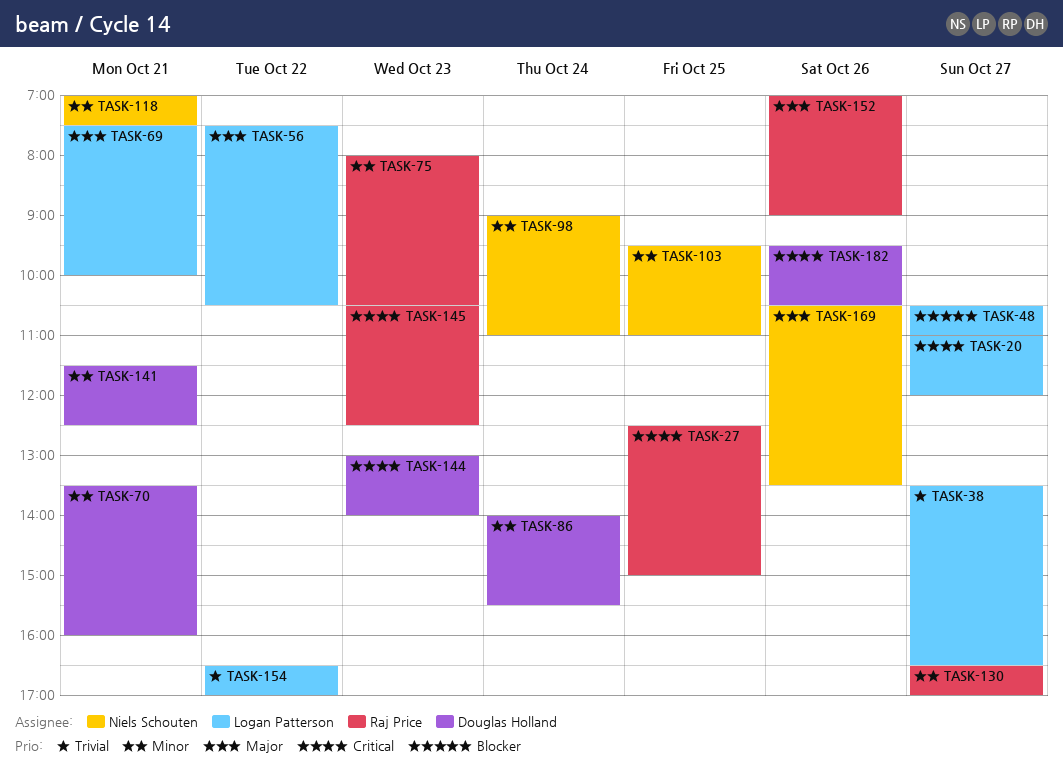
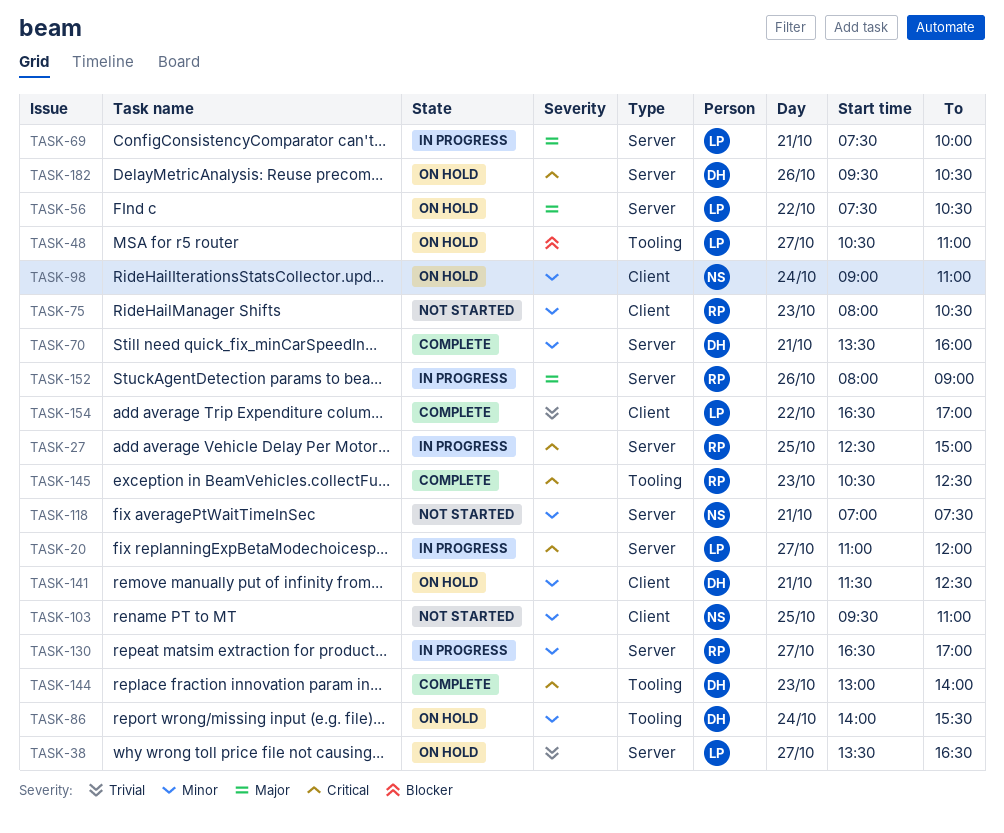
TASK-152, begins: 07:00 -> 08:00
TASK-169: present -> none

